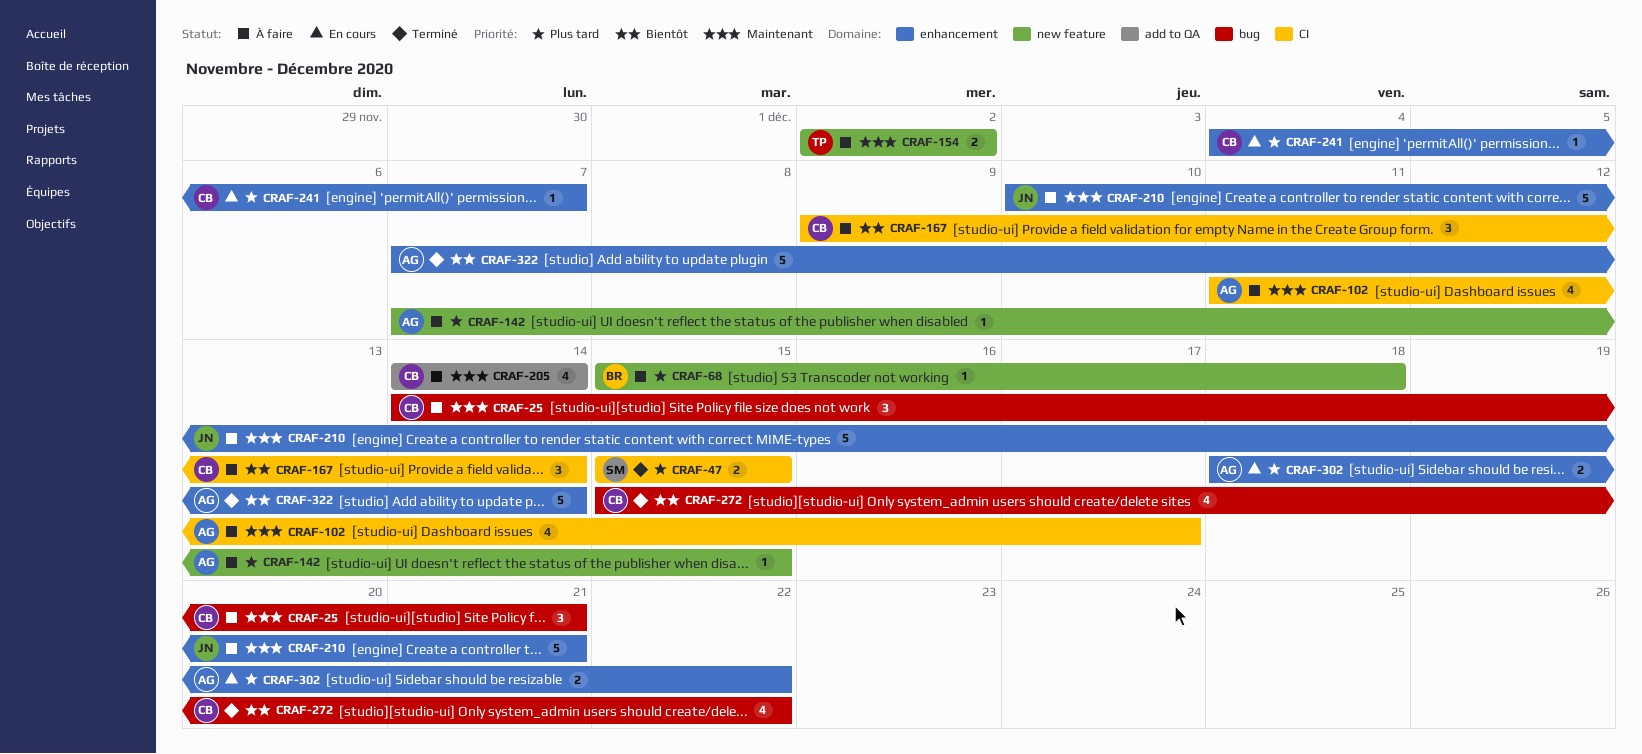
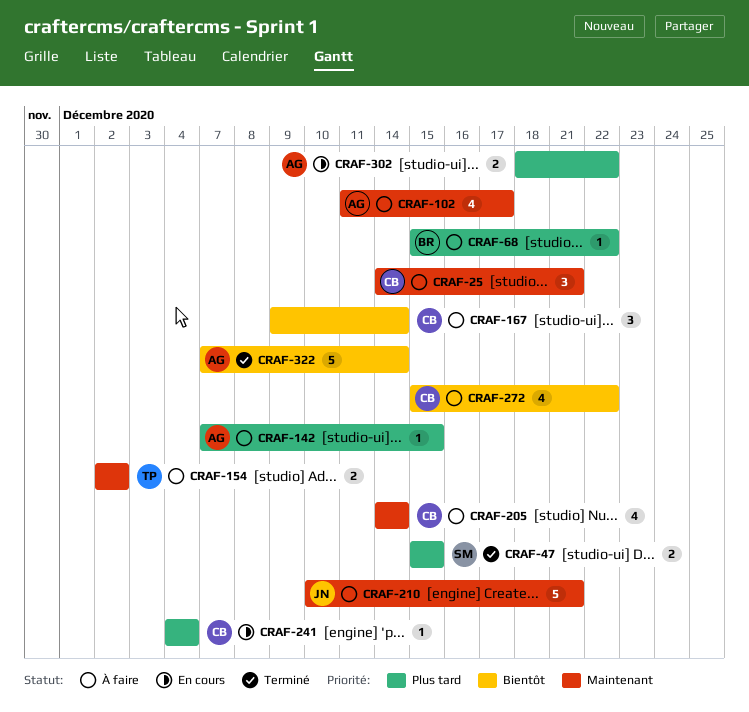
CRAF-68, due: Dec 18 -> Dec 22
CRAF-241, due: Dec 7 -> Dec 4
CRAF-272, status: Terminé -> À faire

